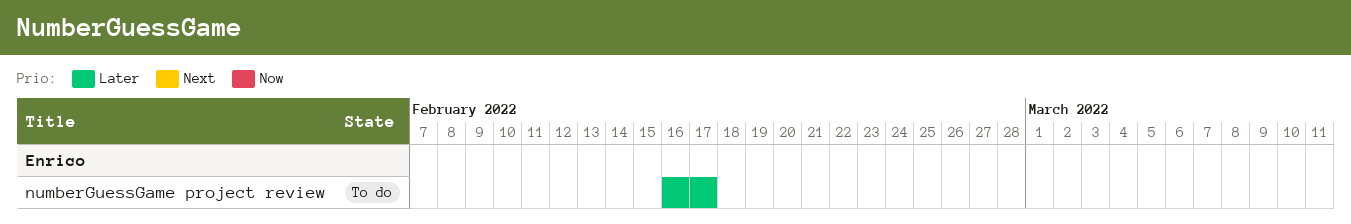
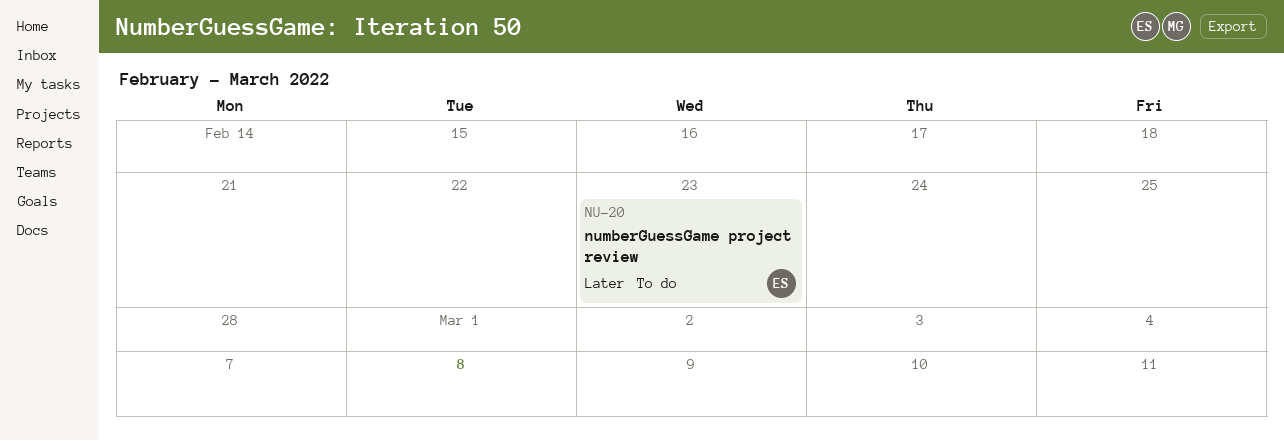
numberGuessGame project review, due: Feb 17 -> Feb 23

